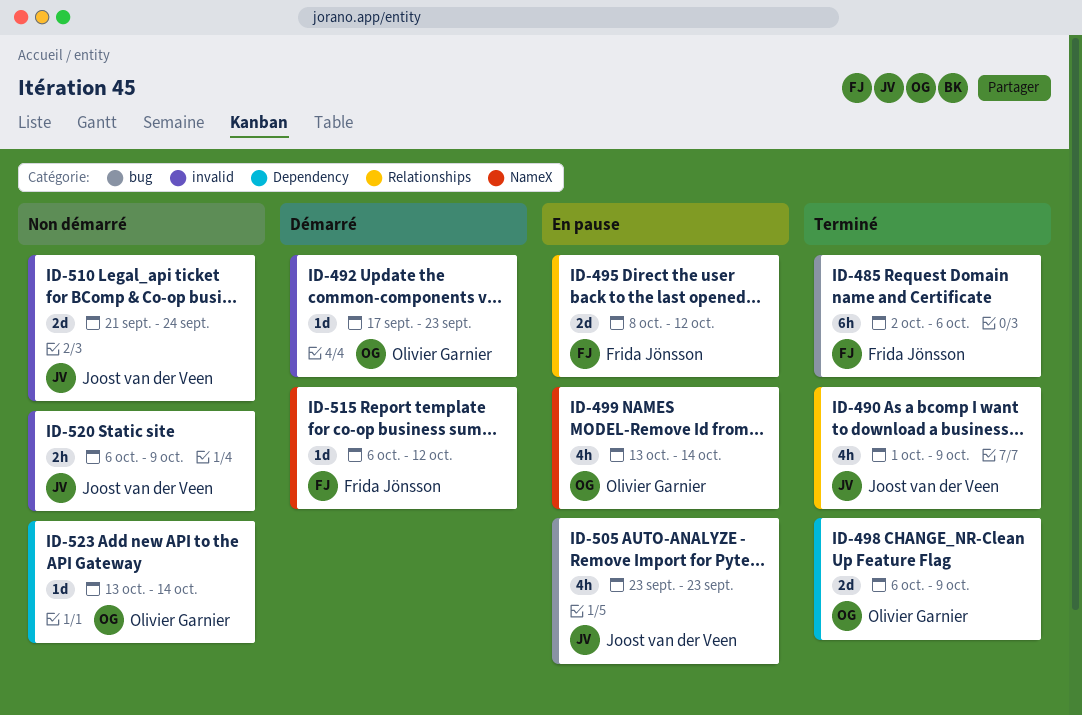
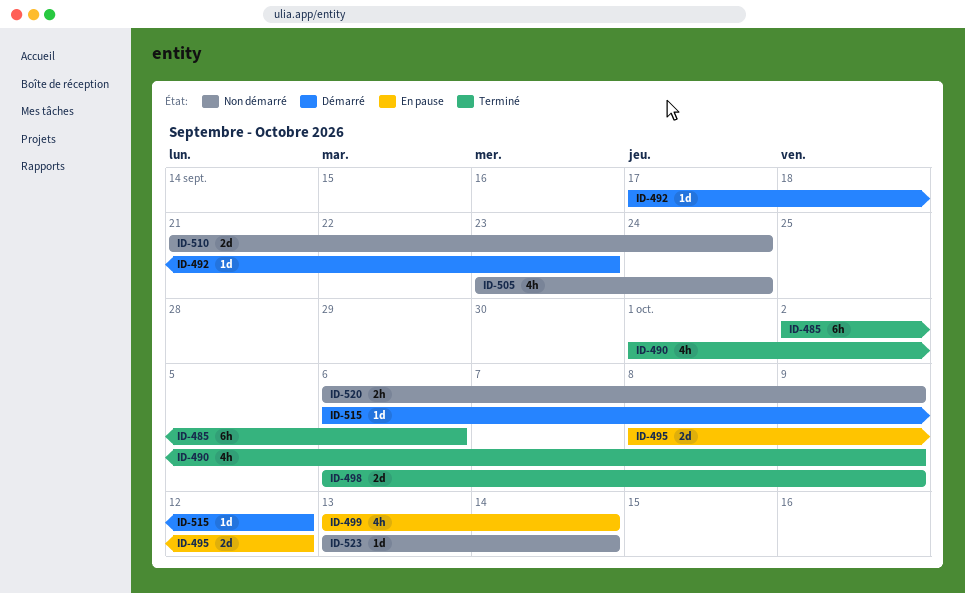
ID-505, status: En pause -> Non démarré
ID-505, due: Sep 23 -> Sep 24

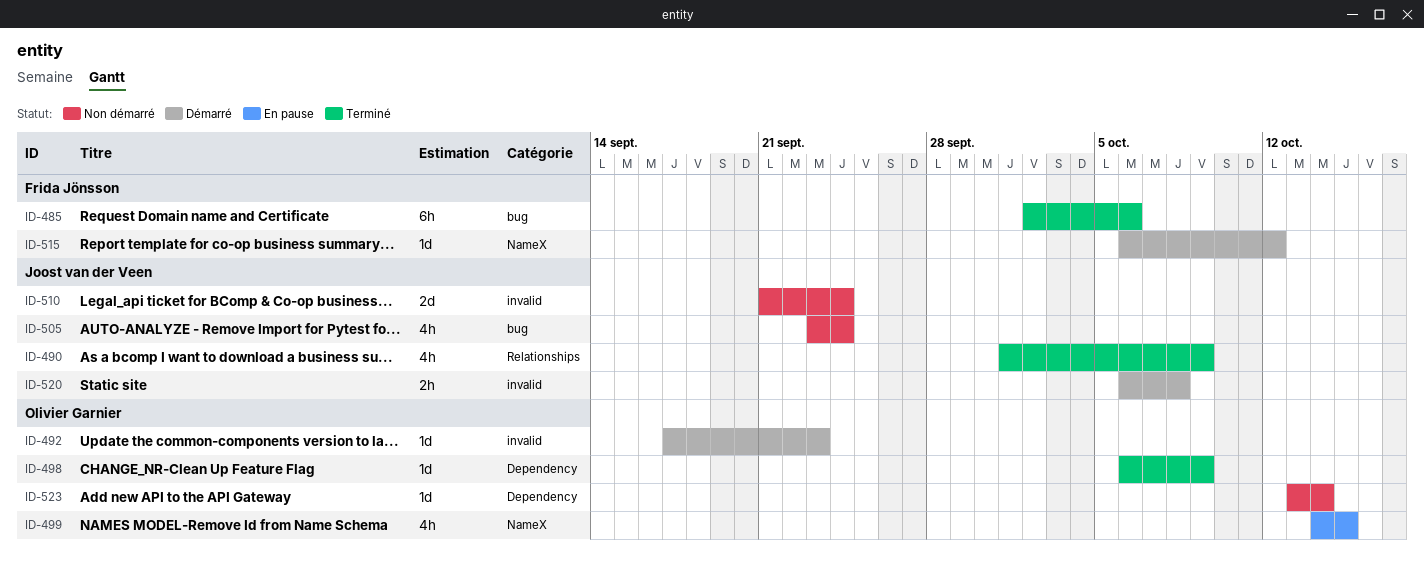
ID-495: present -> none
ID-498, estimate: 2d -> 1d
ID-499, start: Oct 13 -> Oct 14
ID-499, due: Oct 14 -> Oct 15
ID-520, status: Non démarré -> Démarré
ID-520, due: Oct 9 -> Oct 8

